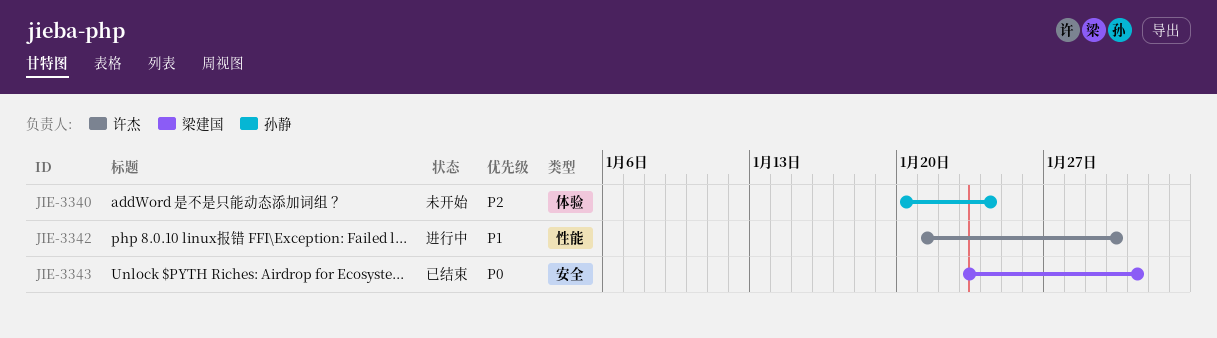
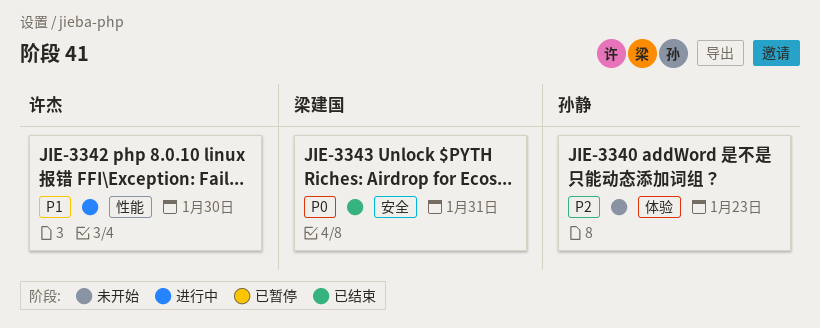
JIE-3340, due: Jan 24 -> Jan 23

